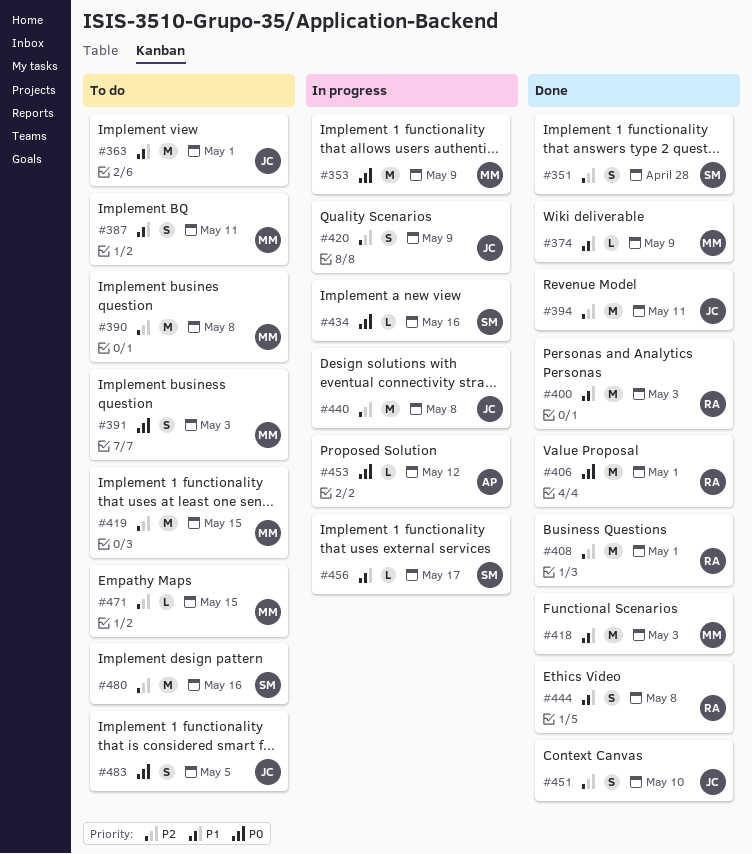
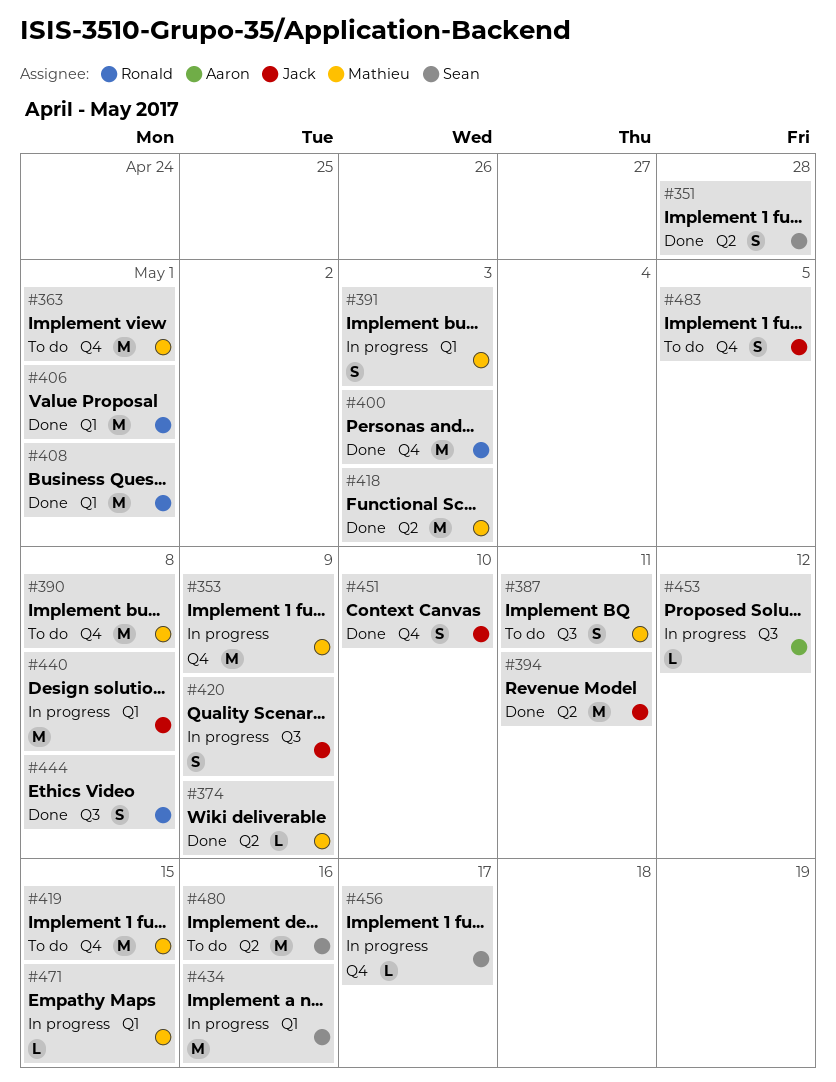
#363, owner: Jack -> Mathieu
#391, status: To do -> In progress
#434, estimate: L -> M
#471, status: To do -> In progress

